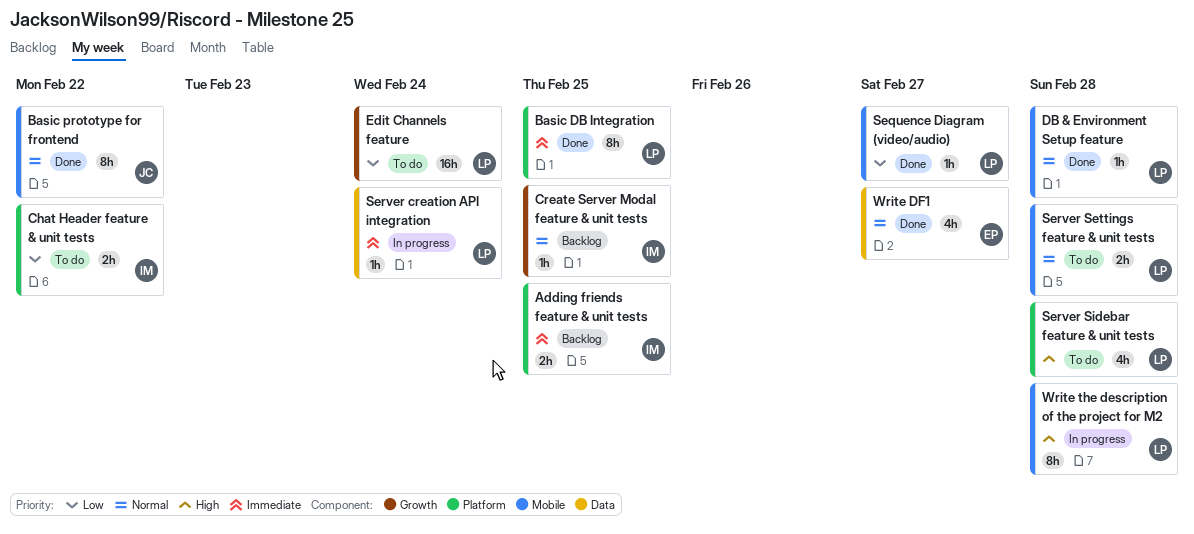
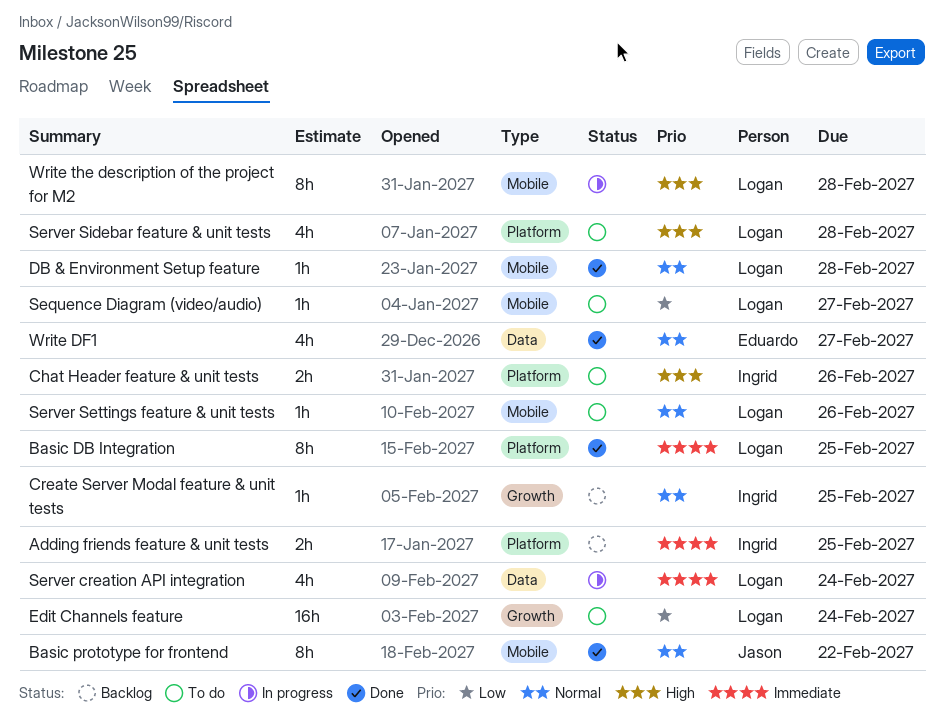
Chat Header feature & unit tests, priority: Low -> High
Chat Header feature & unit tests, due: Feb 22 -> Feb 26
Sequence Diagram (video/audio), status: Done -> To do
Server creation API integration, estimate: 1h -> 4h
Server Settings feature & unit tests, estimate: 2h -> 1h
Server Settings feature & unit tests, due: Feb 28 -> Feb 26

